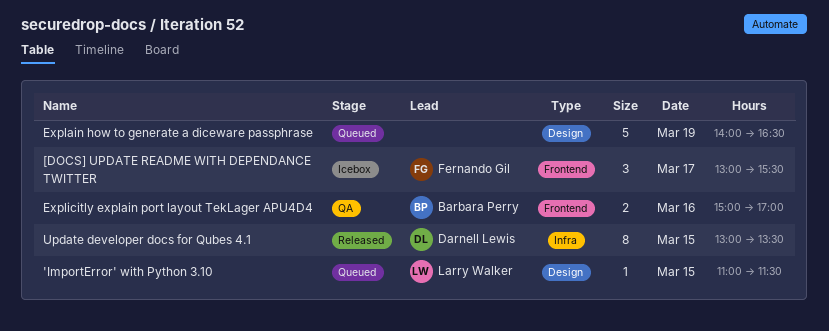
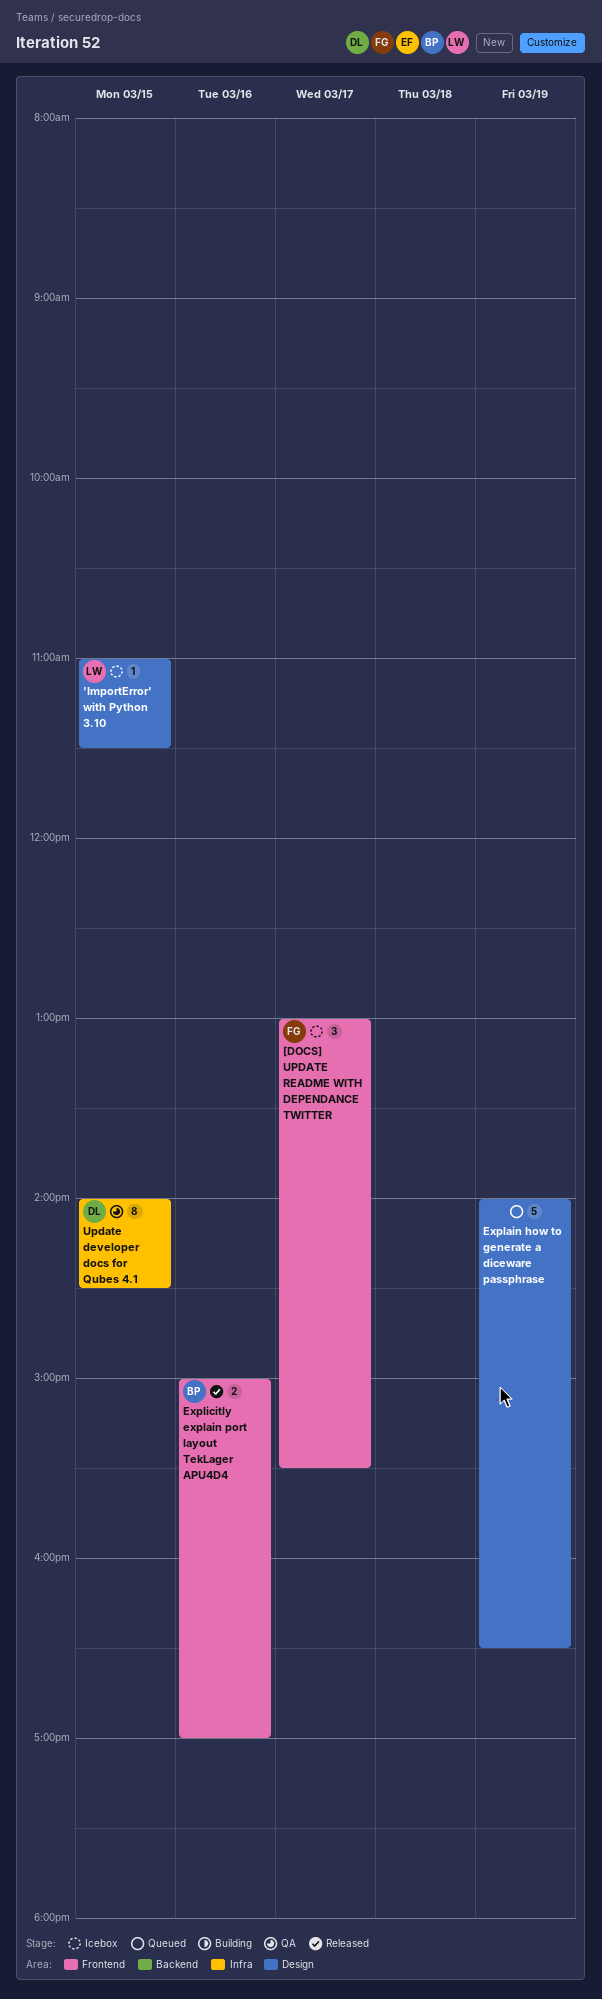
'ImportError' with Python 3.10, status: Queued -> Icebox
Explicitly explain port layout TekLager APU4D4, status: QA -> Released
Update developer docs for Qubes 4.1, status: Released -> QA
Update developer docs for Qubes 4.1, begins: 13:00 -> 14:00
Update developer docs for Qubes 4.1, ends: 13:30 -> 14:30

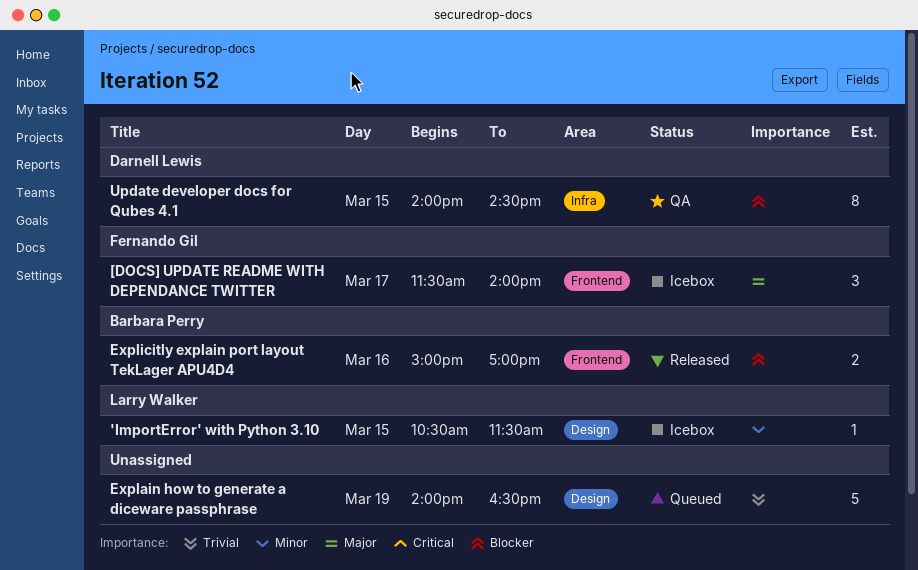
'ImportError' with Python 3.10, begins: 11:00 -> 10:30
[DOCS] UPDATE README WITH DEPENDANCE TWITTER, begins: 13:00 -> 11:30
[DOCS] UPDATE README WITH DEPENDANCE TWITTER, ends: 15:30 -> 14:00

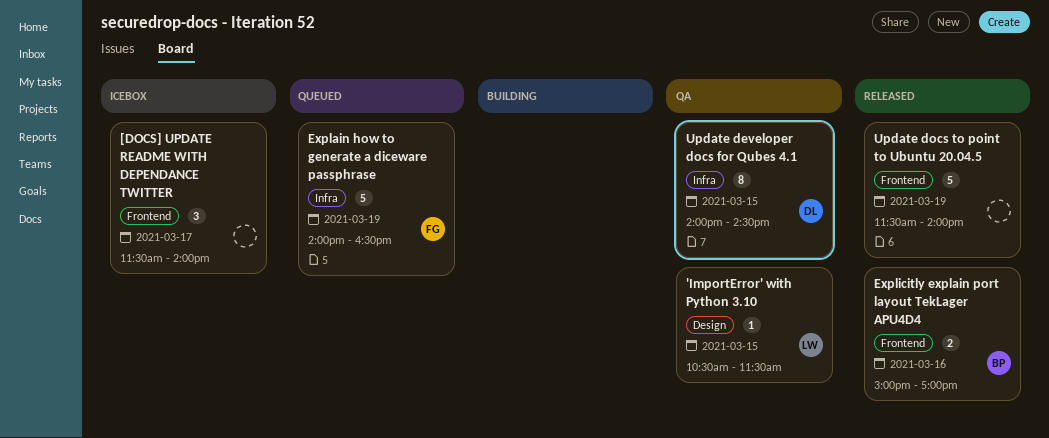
'ImportError' with Python 3.10, status: Icebox -> QA
[DOCS] UPDATE README WITH DEPENDANCE TWITTER, owner: Fernando Gil -> none
Explain how to generate a diceware passphrase, owner: none -> Fernando Gil
Explain how to generate a diceware passphrase, label: Design -> Infra
Update docs to point to Ubuntu 20.04.5: none -> present

